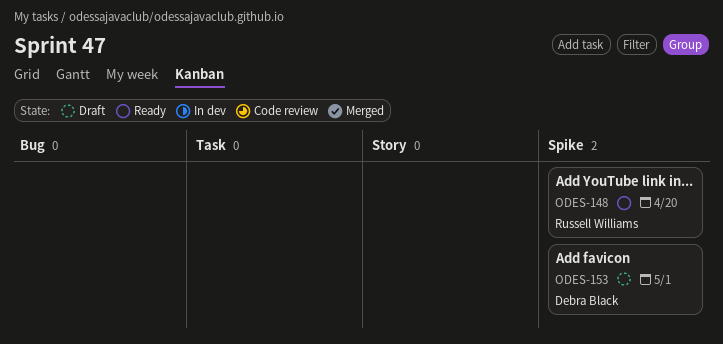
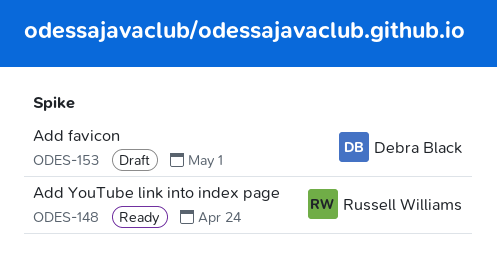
ODES-148, due: Apr 20 -> Apr 24

